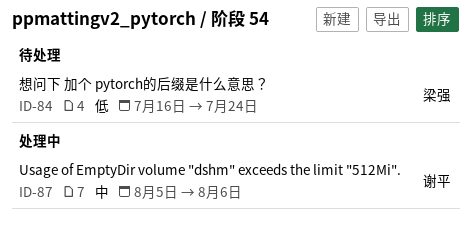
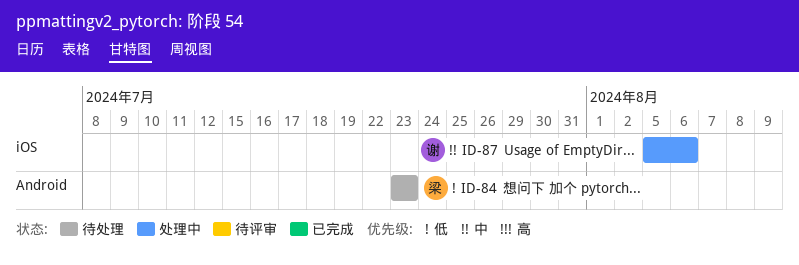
ID-84, start: Jul 16 -> Jul 23
ID-84, due: Jul 24 -> Jul 23

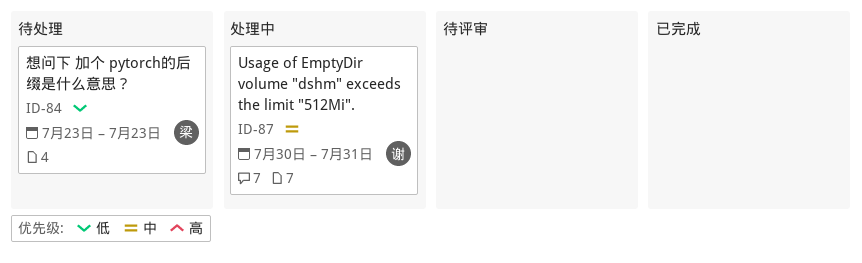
ID-87, start: Aug 5 -> Jul 30
ID-87, due: Aug 6 -> Jul 31

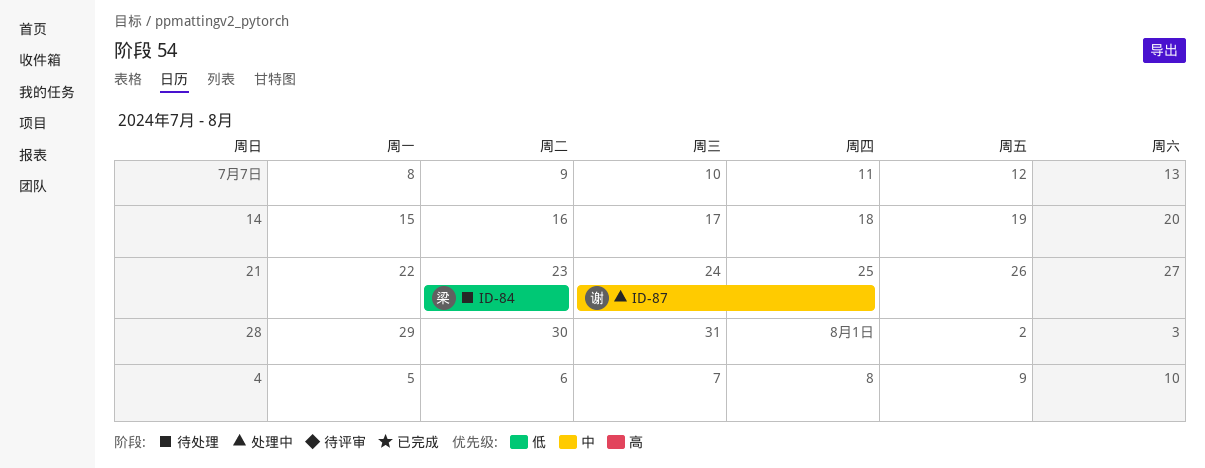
ID-87, start: Jul 30 -> Jul 24
ID-87, due: Jul 31 -> Jul 25

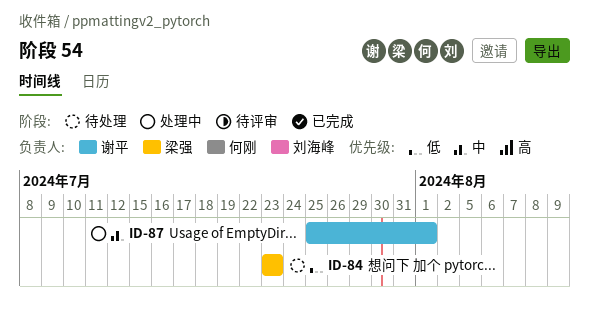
ID-87, start: Jul 24 -> Jul 25
ID-87, due: Jul 25 -> Aug 1

